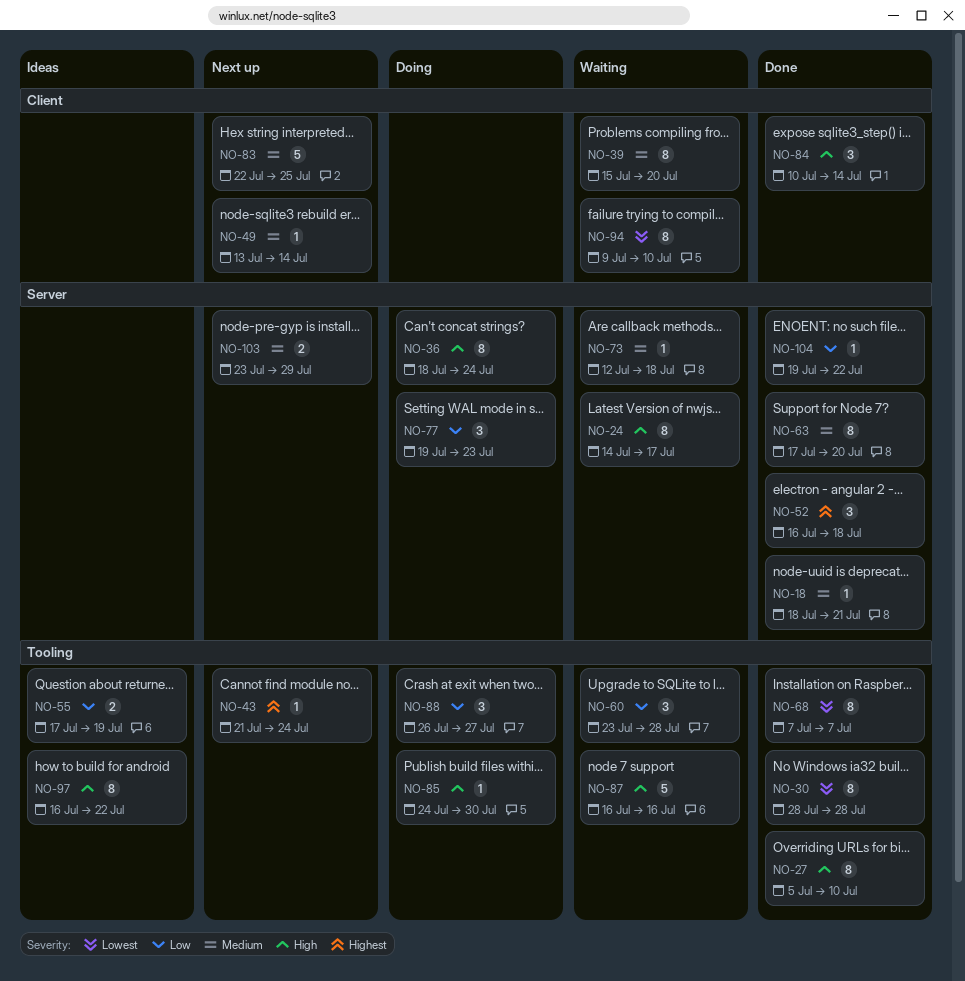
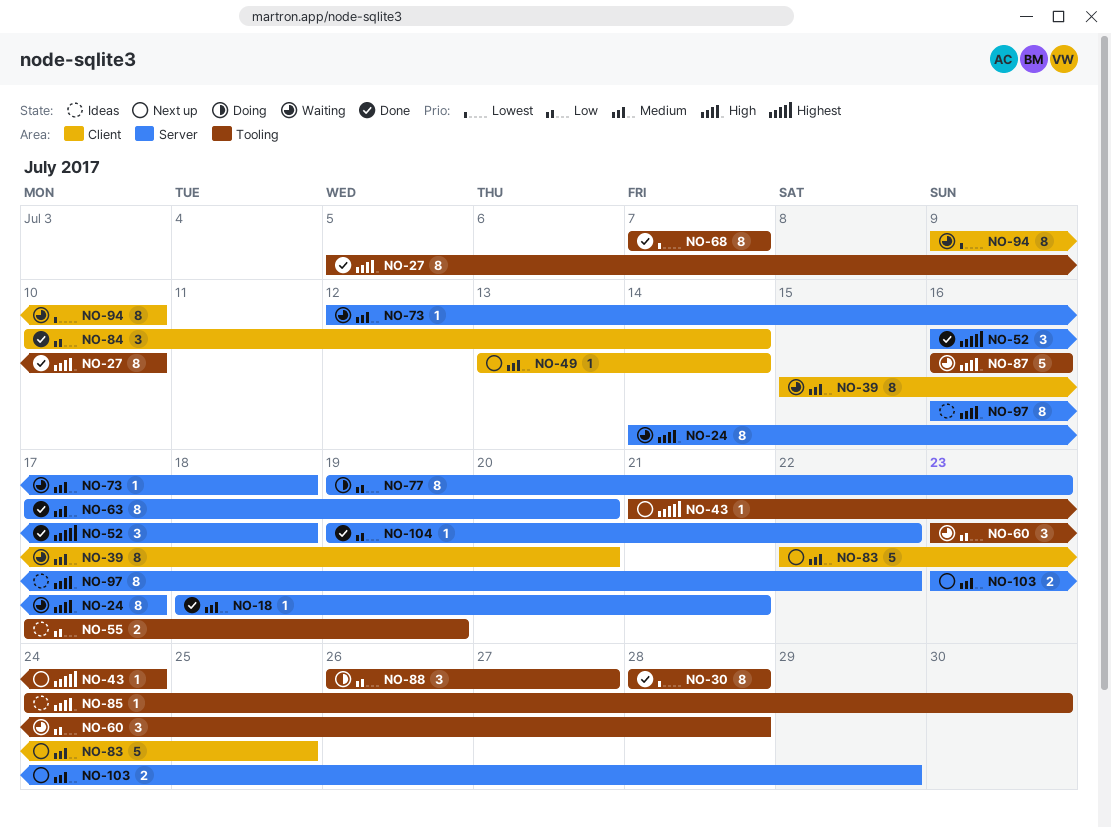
NO-36: present -> none
NO-77, estimate: 3 -> 8
NO-84, priority: High -> Low
NO-85, status: Doing -> Ideas
NO-97, label: Tooling -> Server

